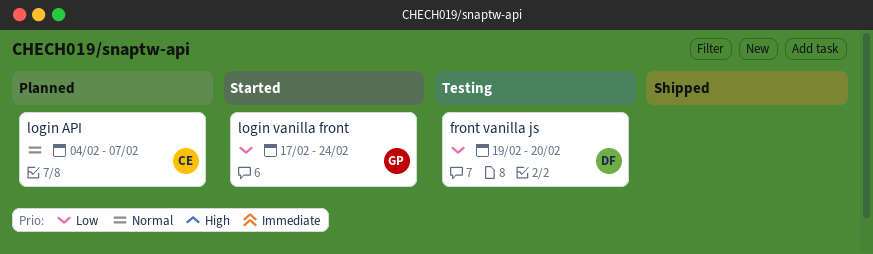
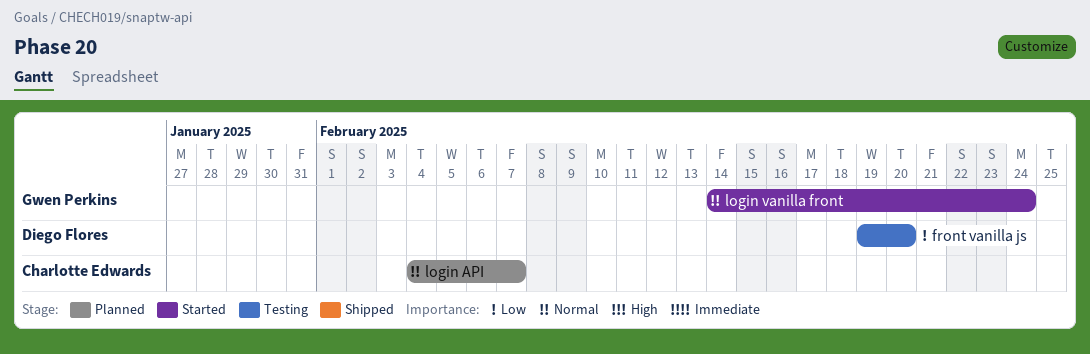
login vanilla front, priority: Low -> Normal
login vanilla front, start: Feb 17 -> Feb 14

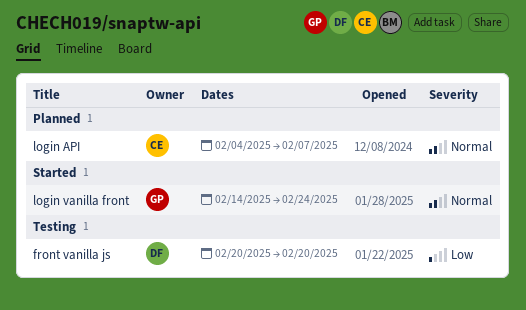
front vanilla js, start: Feb 19 -> Feb 20

